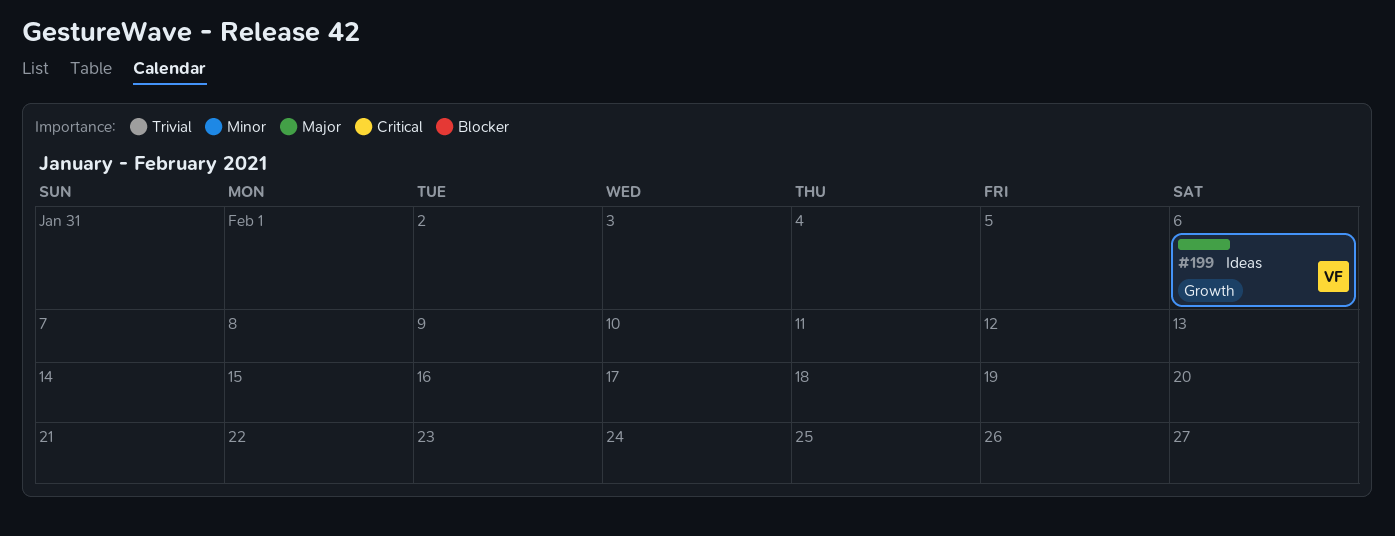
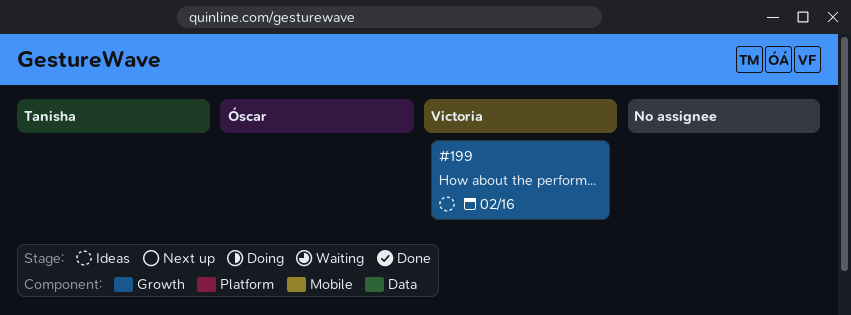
#199, due: Feb 6 -> Feb 16

